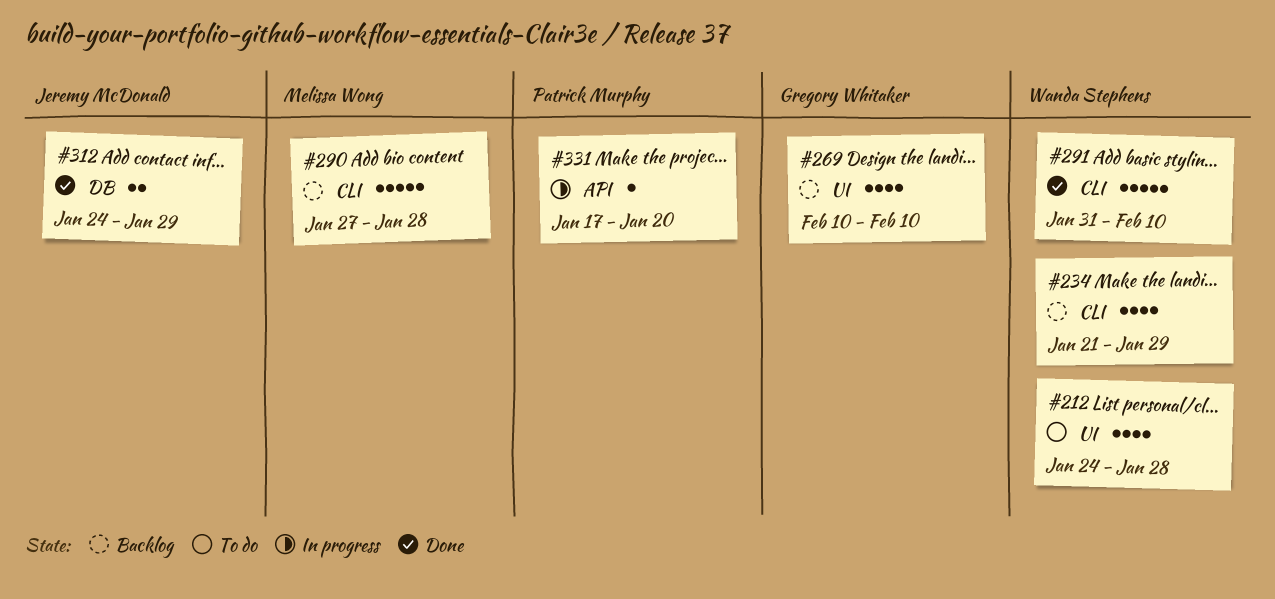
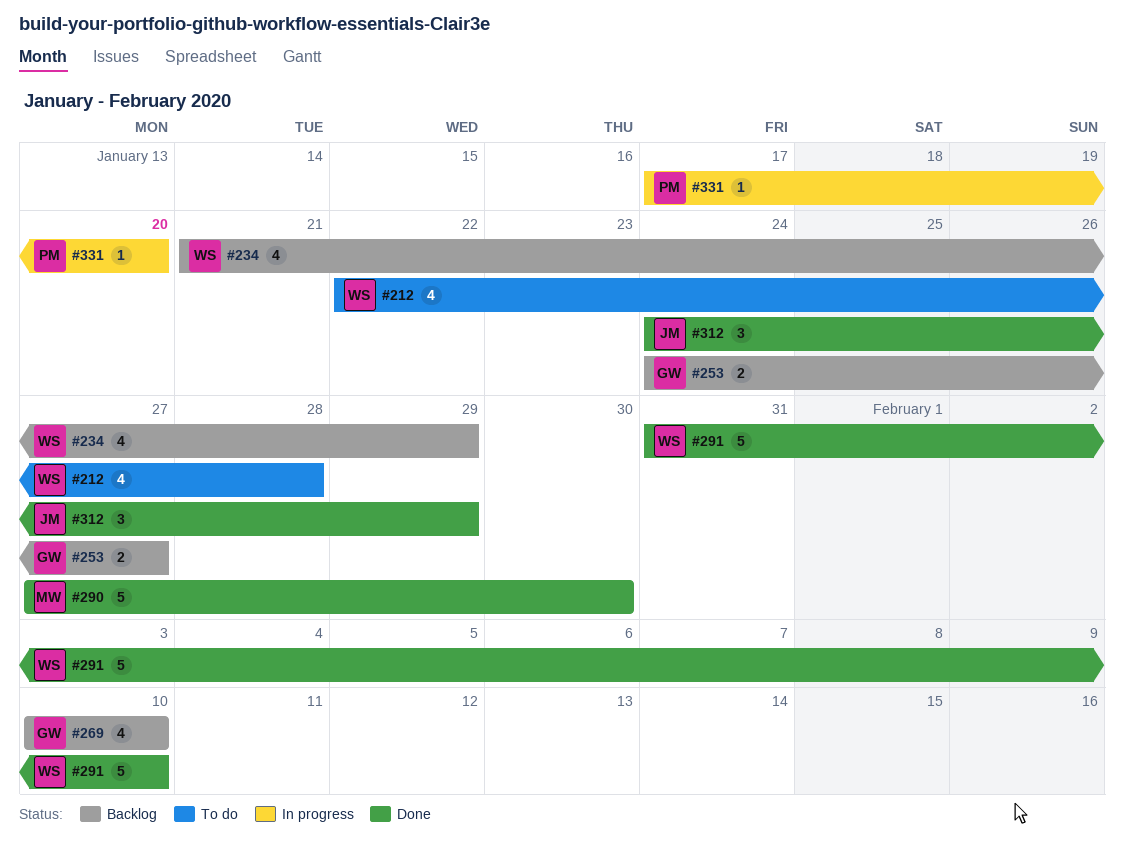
#212, start: Jan 24 -> Jan 22
#253: none -> present
#290, status: Backlog -> Done
#290, due: Jan 28 -> Jan 30
#312, estimate: 2 -> 3

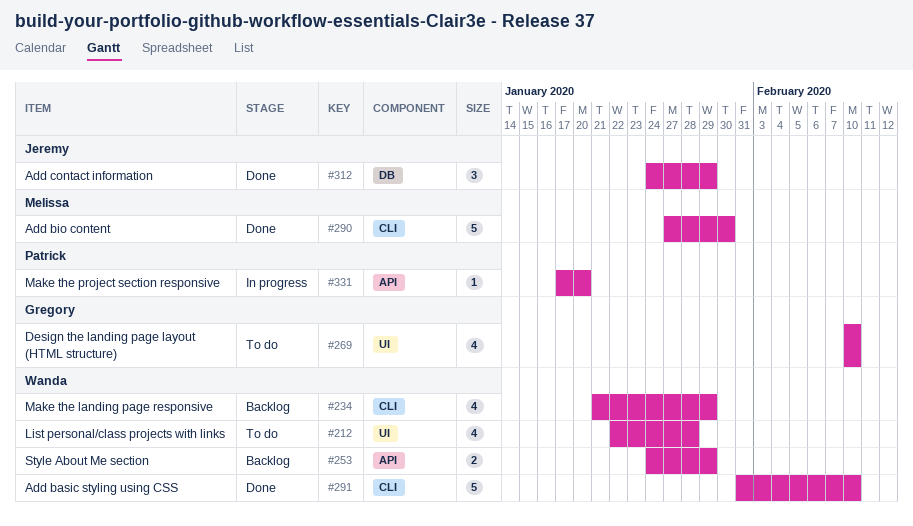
#253, owner: Gregory -> Wanda
#253, due: Jan 27 -> Jan 29
#269, status: Backlog -> To do

